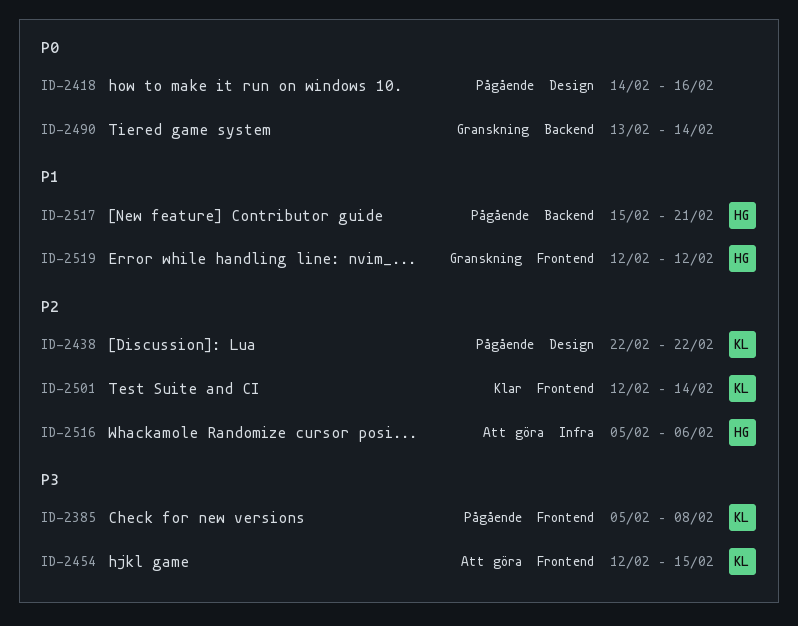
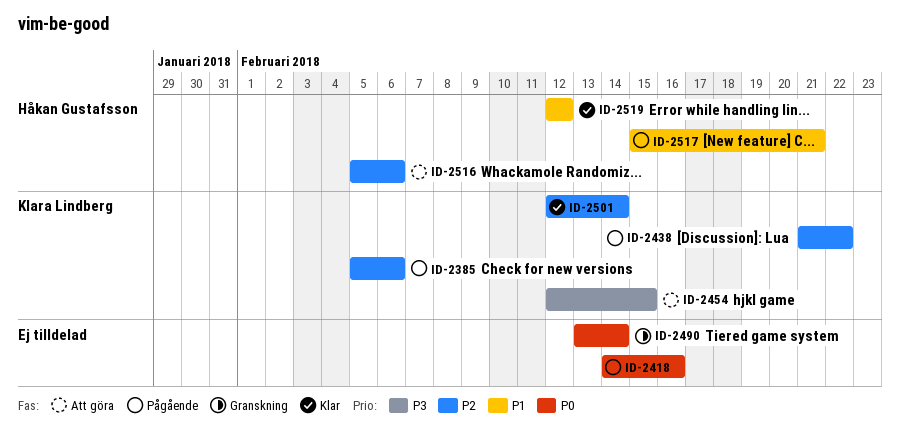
ID-2385, priority: P3 -> P2
ID-2385, due: Feb 8 -> Feb 6
ID-2438, start: Feb 22 -> Feb 21
ID-2519, status: Granskning -> Klar

